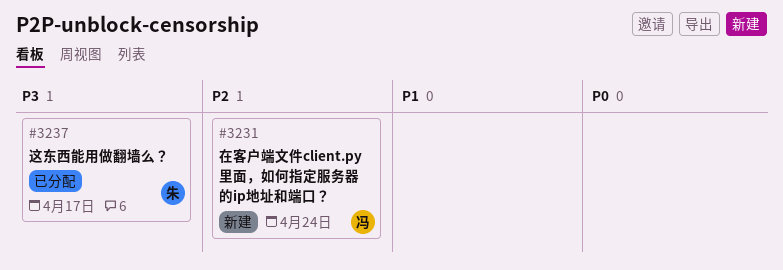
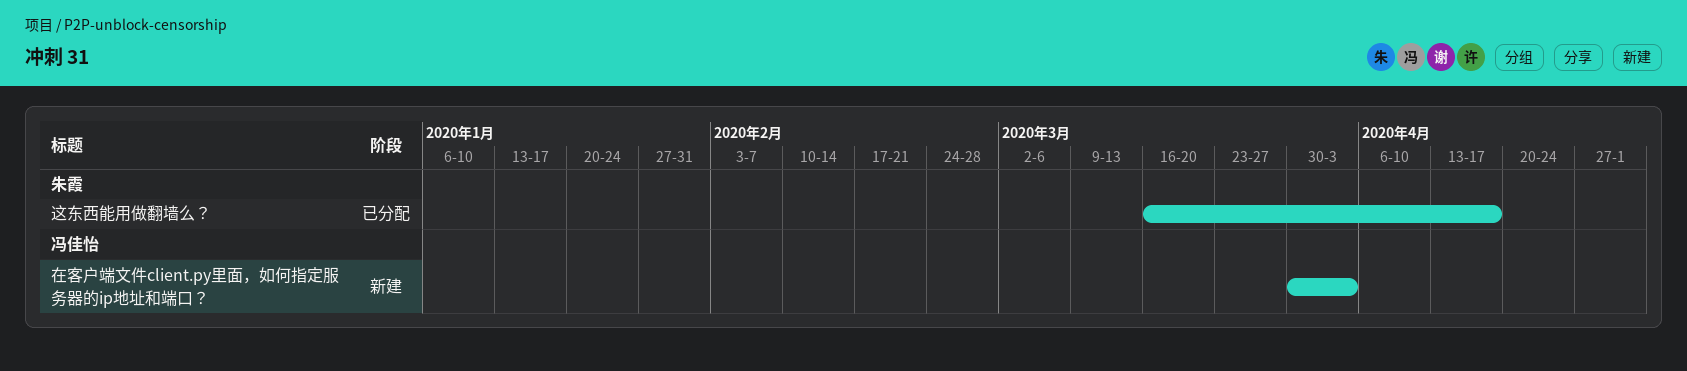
在客户端文件client.py里面，如何指定服务器的ip地址和端口？, due: Apr 24 -> Apr 3

